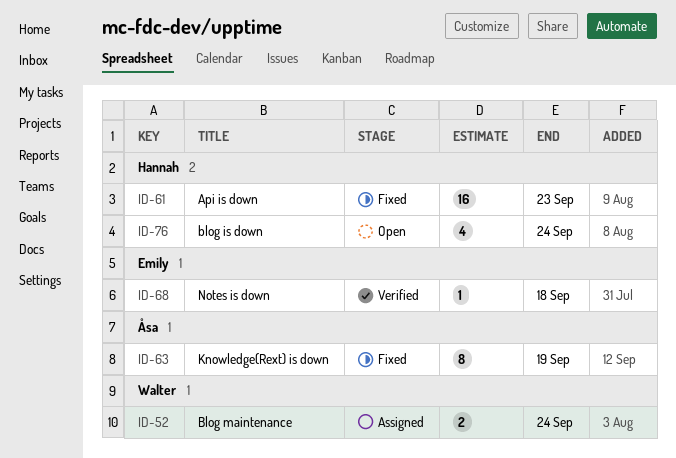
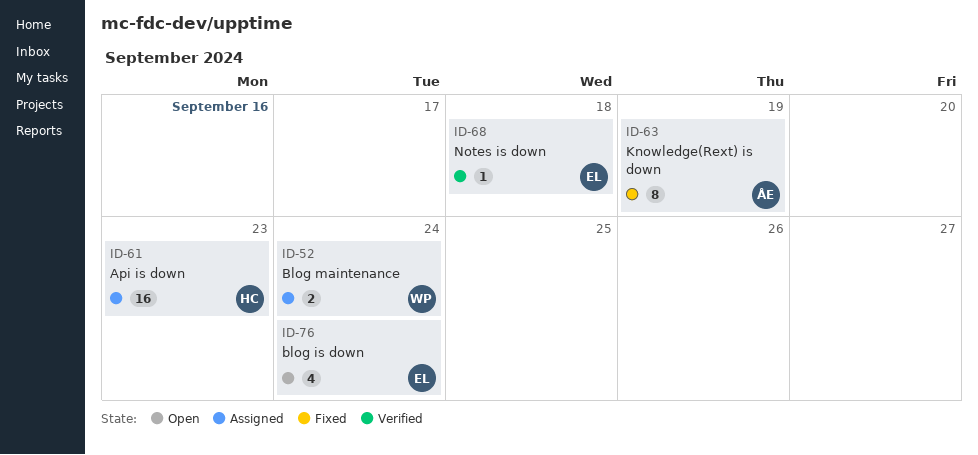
ID-61, status: Fixed -> Assigned
ID-76, owner: Hannah -> Emily

